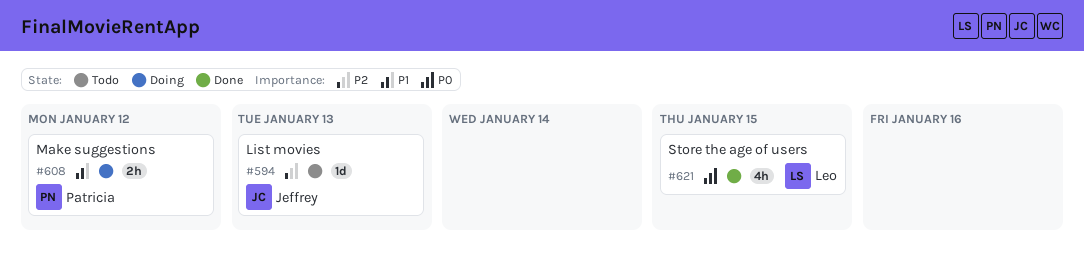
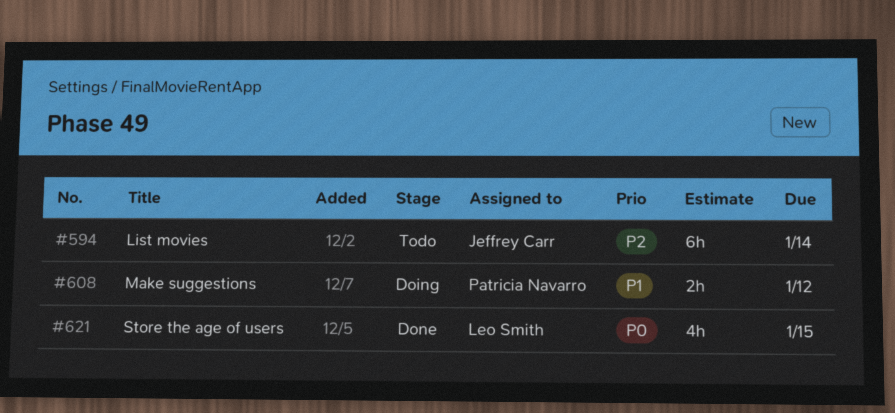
#594, estimate: 1d -> 6h
#594, due: Jan 13 -> Jan 14

